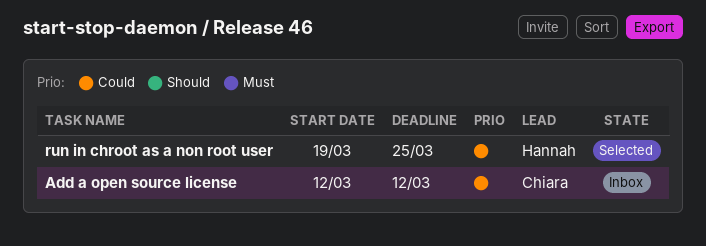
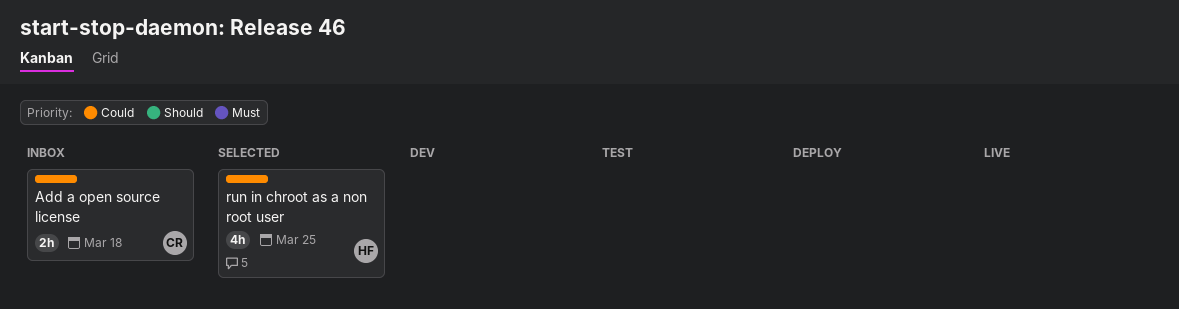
Add a open source license, due: Mar 12 -> Mar 18

